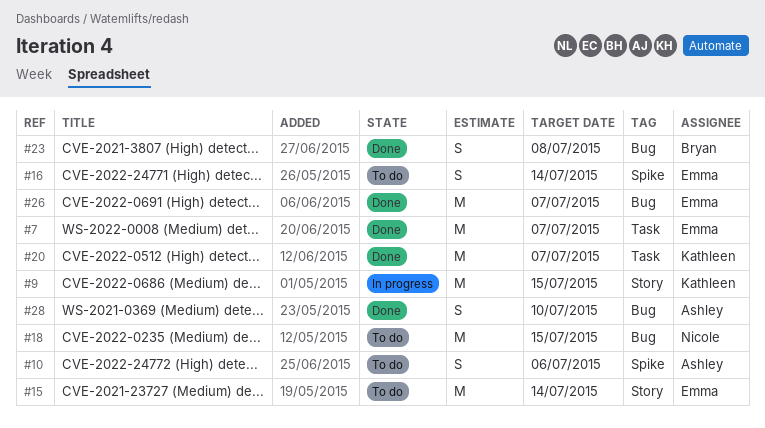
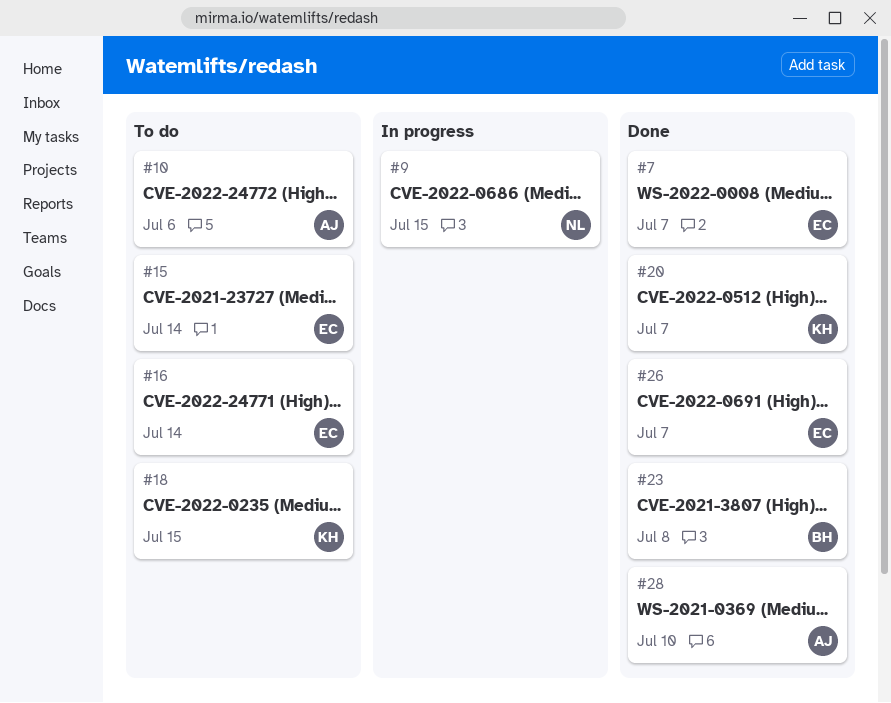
#9, owner: Kathleen -> Nicole
#18, owner: Nicole -> Kathleen

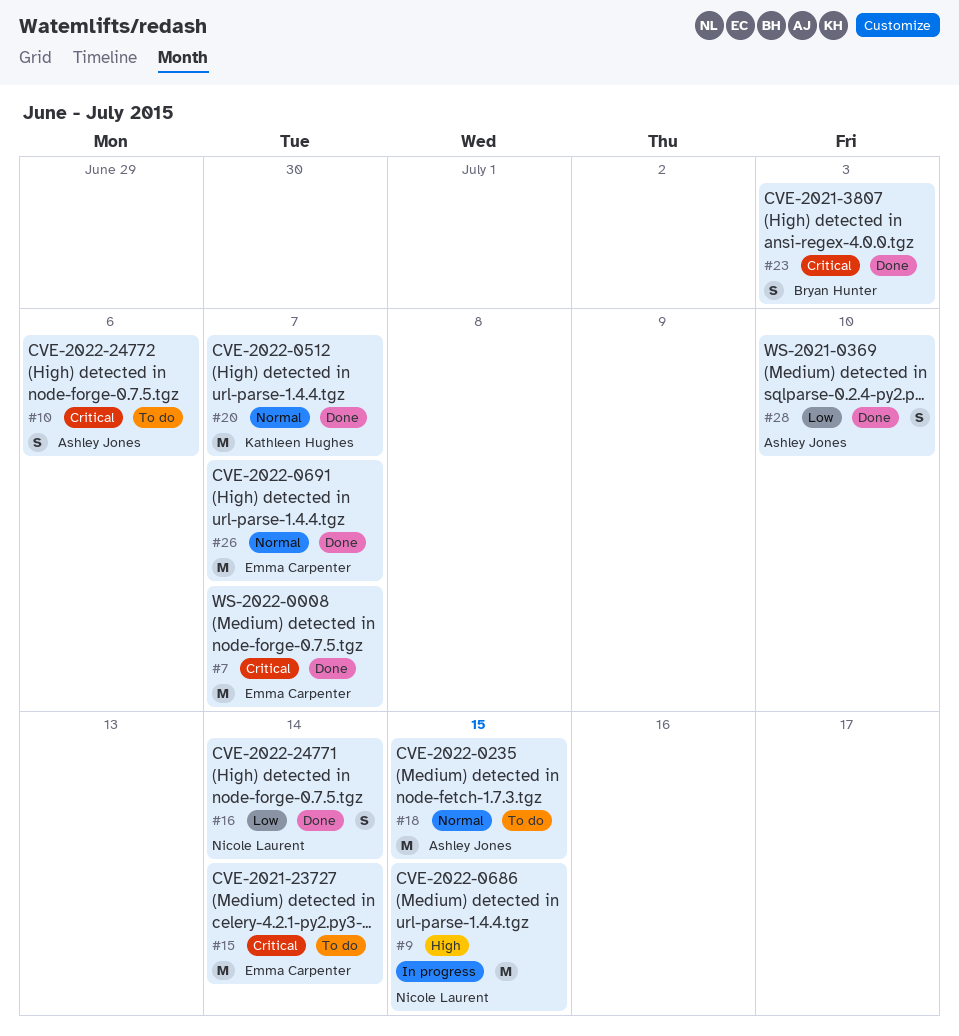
#16, status: To do -> Done
#16, owner: Emma Carpenter -> Nicole Laurent
#18, owner: Kathleen Hughes -> Ashley Jones
#23, due: Jul 8 -> Jul 3

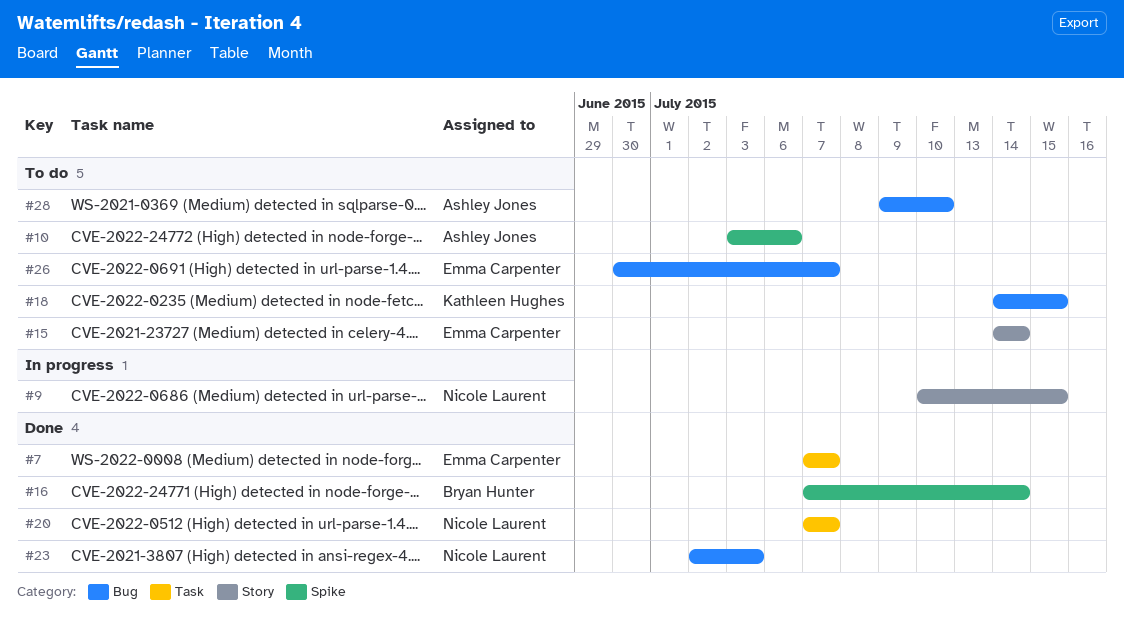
#16, owner: Nicole Laurent -> Bryan Hunter
#18, owner: Ashley Jones -> Kathleen Hughes
#20, owner: Kathleen Hughes -> Nicole Laurent
#23, owner: Bryan Hunter -> Nicole Laurent
#26, status: Done -> To do
#28, status: Done -> To do

